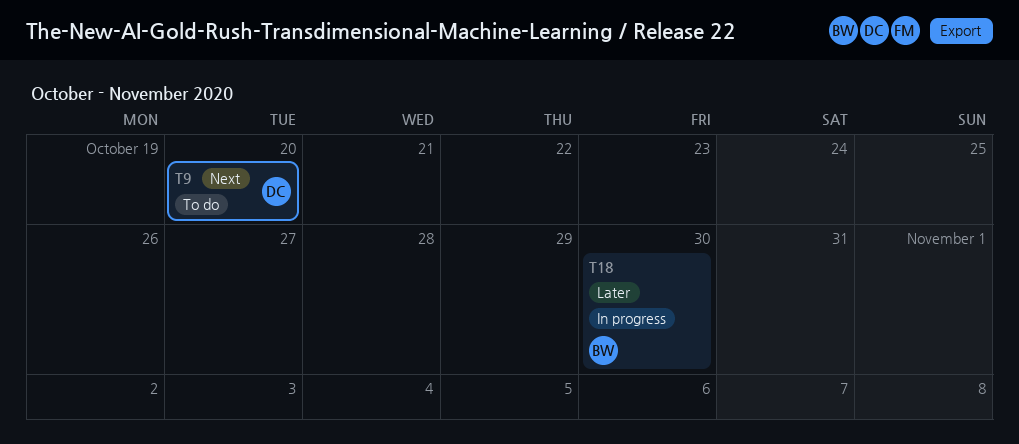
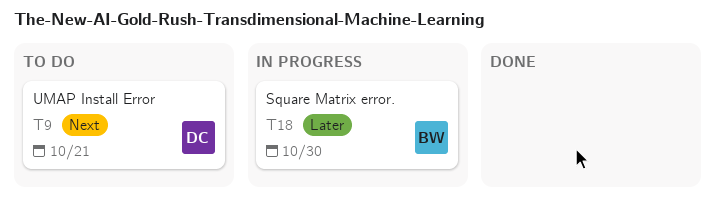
T9, due: Oct 20 -> Oct 21

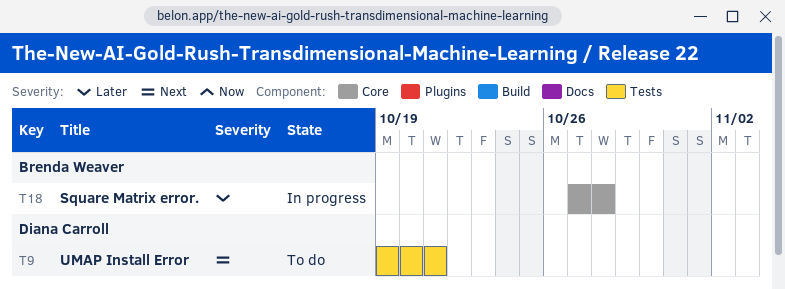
T18, due: Oct 30 -> Oct 28

